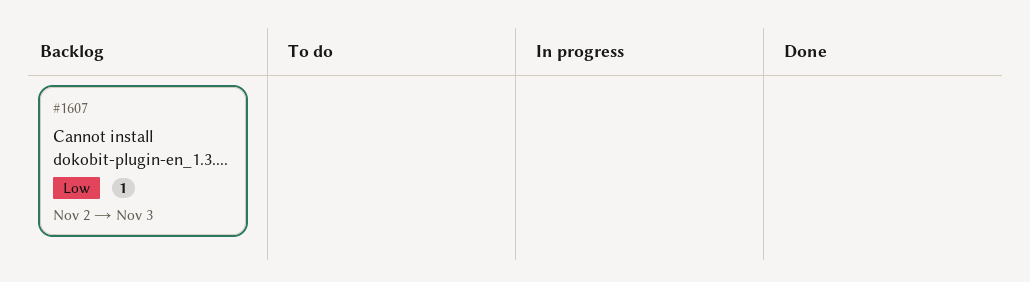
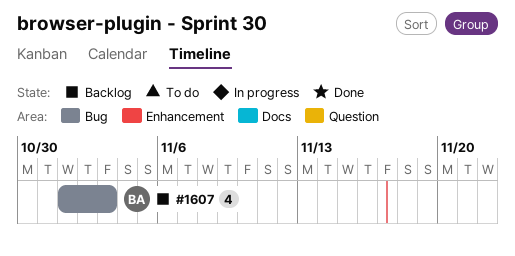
#1607, estimate: 1 -> 4
#1607, start: Nov 2 -> Nov 1

